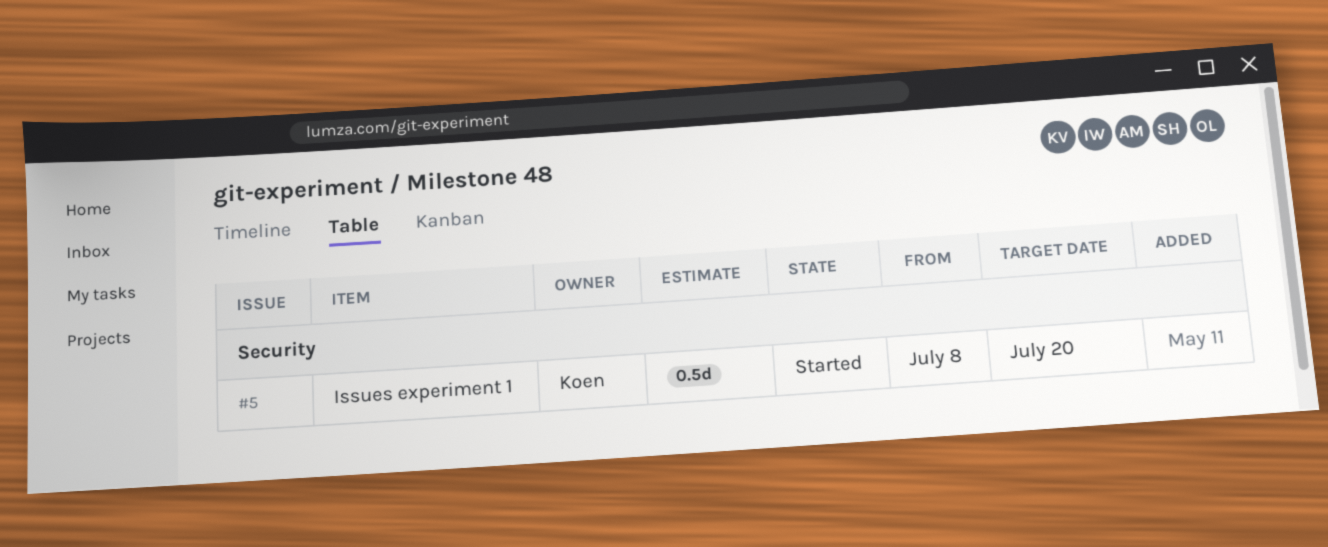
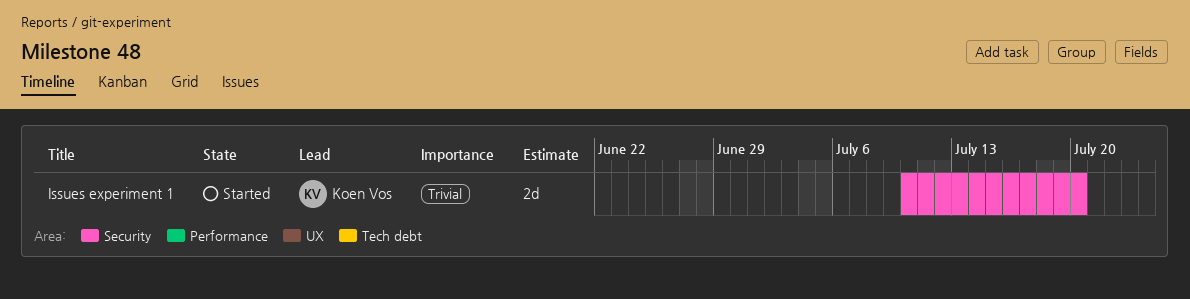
Issues experiment 1, estimate: 0.5d -> 2d
Issues experiment 1, start: Jul 8 -> Jul 10

